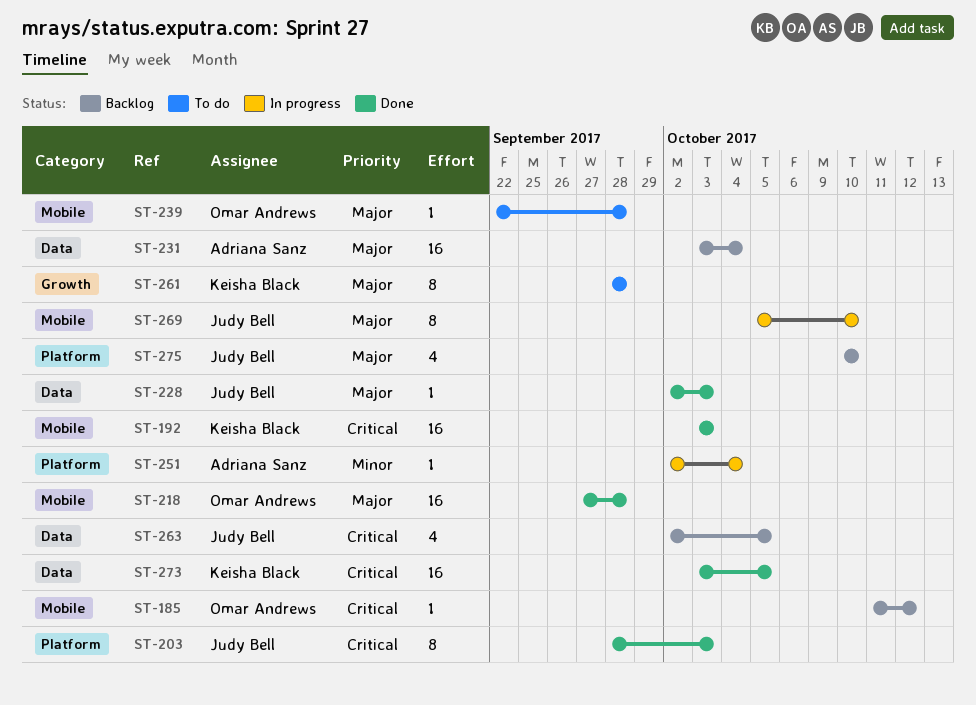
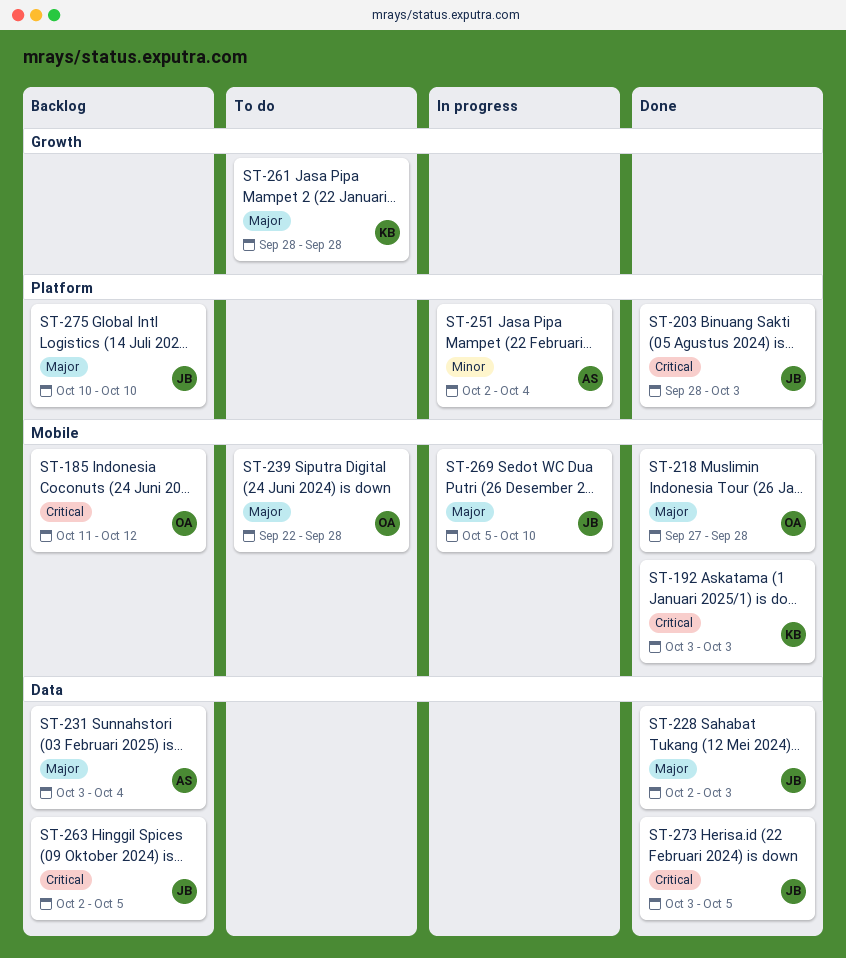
ST-273, owner: Keisha Black -> Judy Bell

